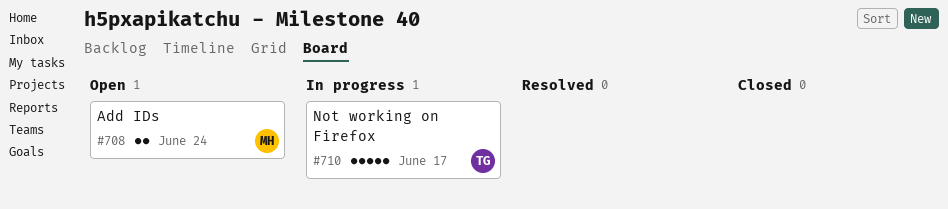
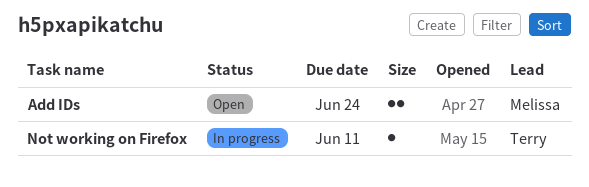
Not working on Firefox, estimate: 5 -> 1
Not working on Firefox, due: Jun 17 -> Jun 11

